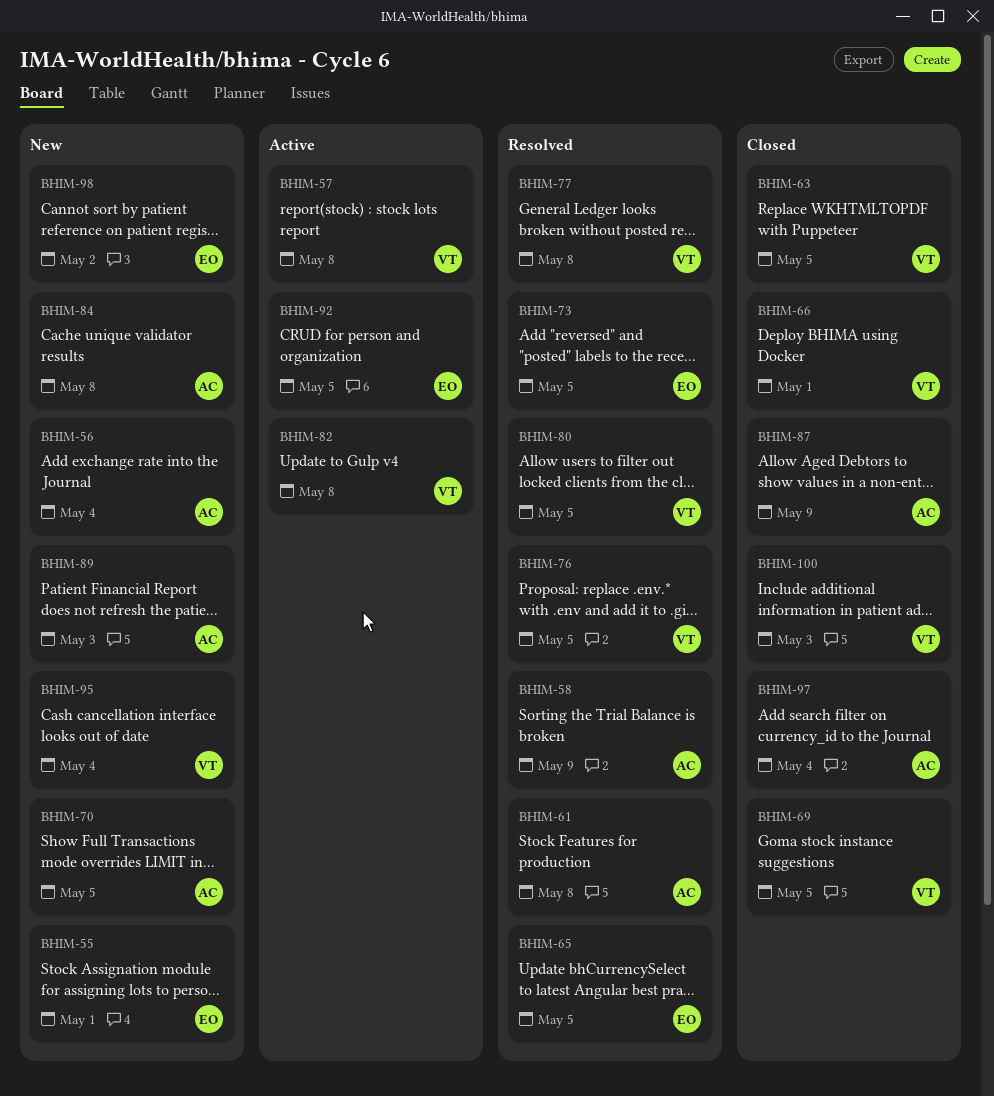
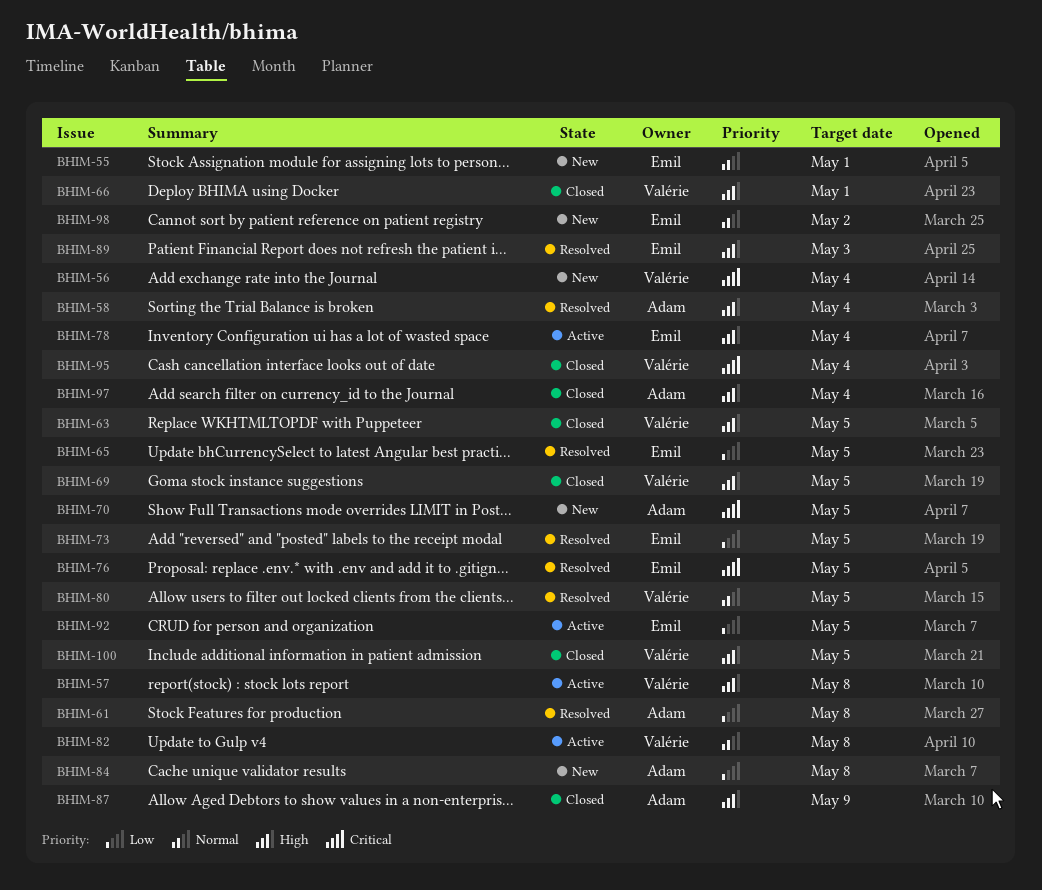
BHIM-56, owner: Adam -> Valérie
BHIM-58, due: May 9 -> May 4
BHIM-76, owner: Valérie -> Emil
BHIM-77: present -> none
BHIM-78: none -> present
BHIM-89, status: New -> Resolved
BHIM-89, owner: Adam -> Emil
BHIM-95, status: New -> Closed
BHIM-100, due: May 3 -> May 5

